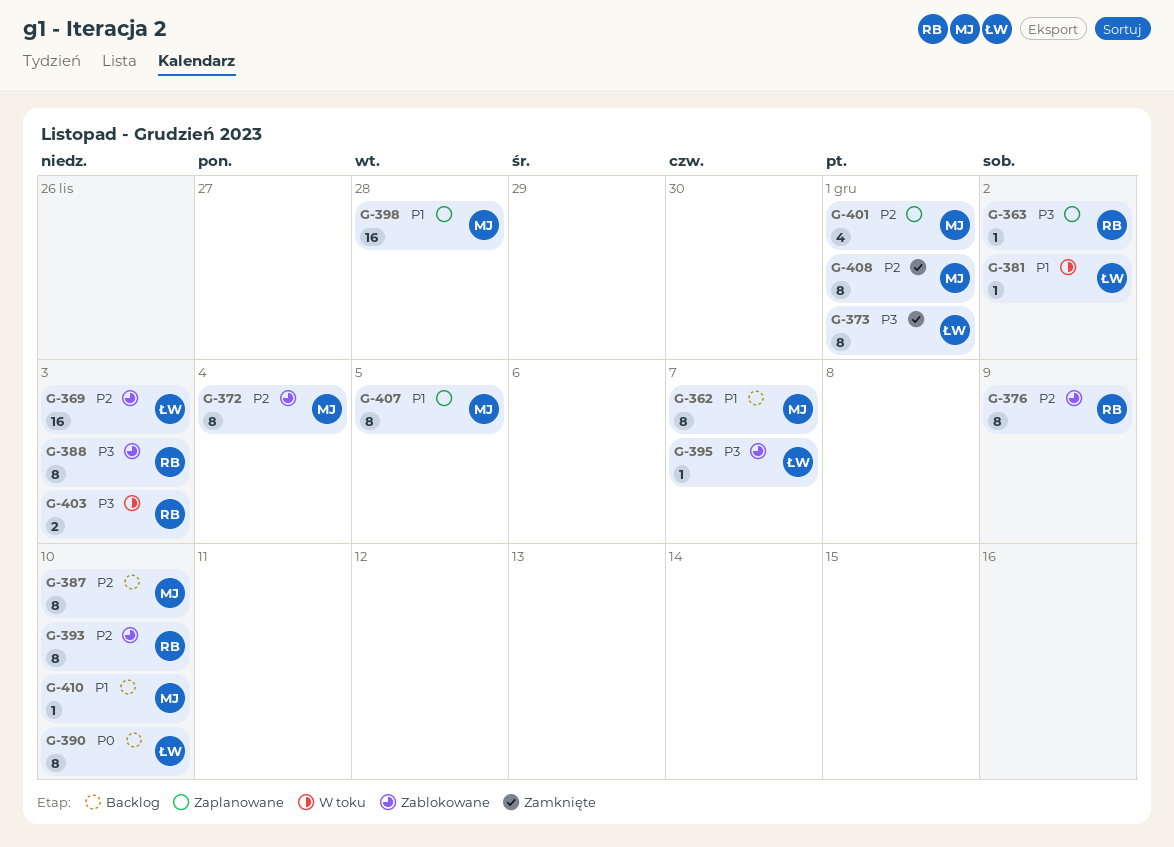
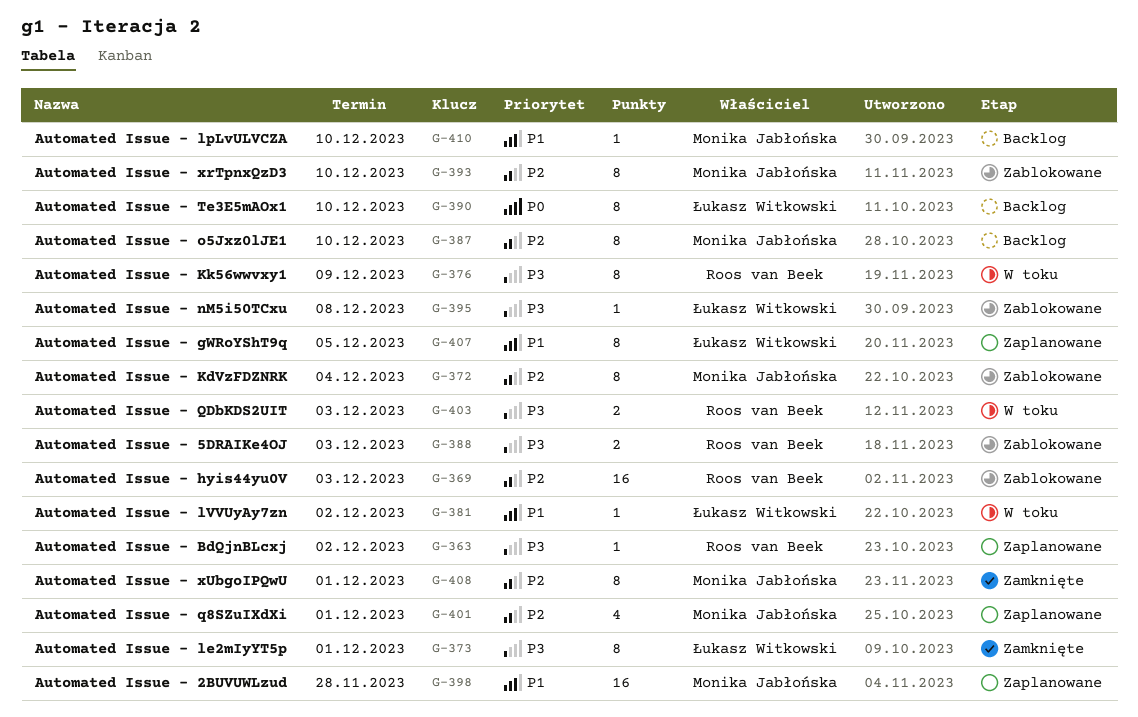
G-362: present -> none
G-369, owner: Łukasz Witkowski -> Roos van Beek
G-376, status: Zablokowane -> W toku
G-376, priority: P2 -> P3
G-388, estimate: 8 -> 2
G-393, owner: Roos van Beek -> Monika Jabłońska
G-395, due: Dec 7 -> Dec 8
G-407, owner: Monika Jabłońska -> Łukasz Witkowski

